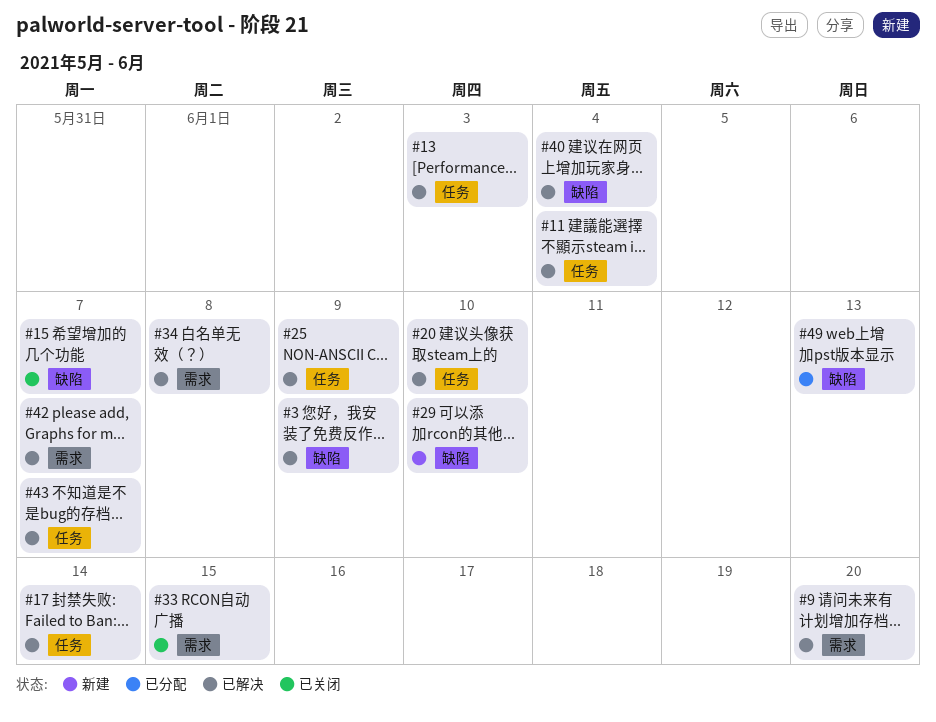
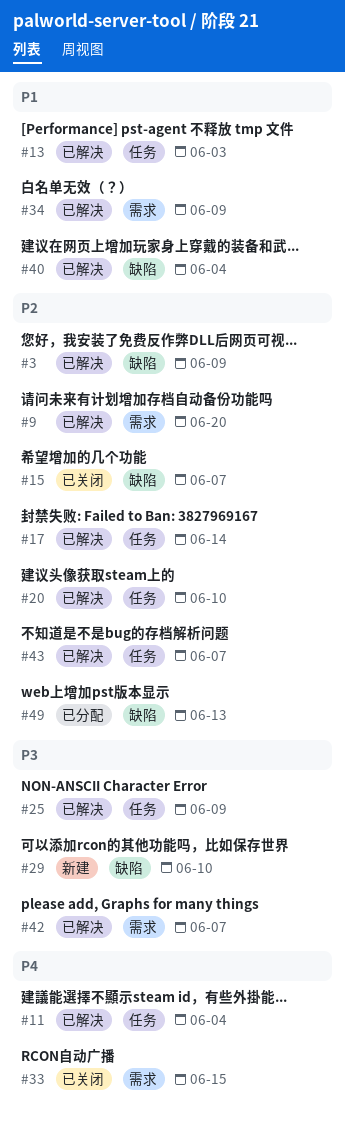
#34, due: Jun 8 -> Jun 9

